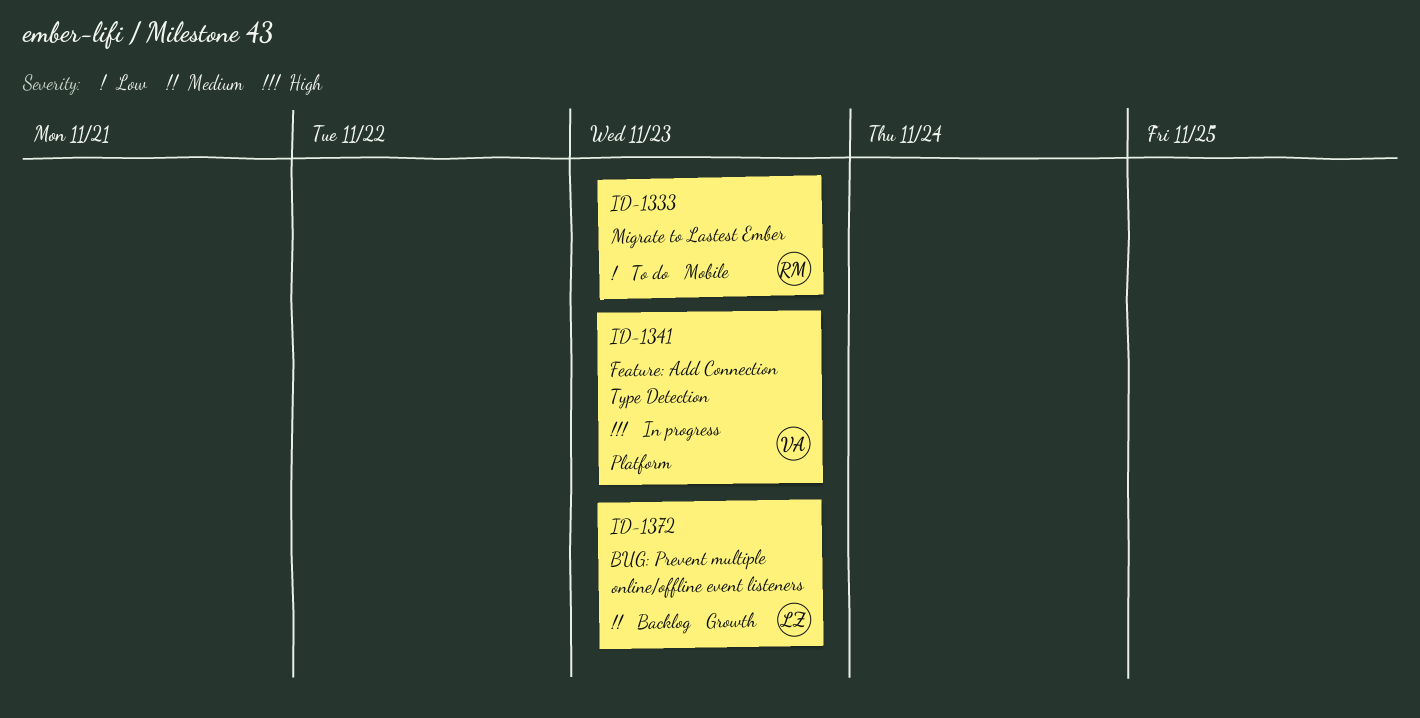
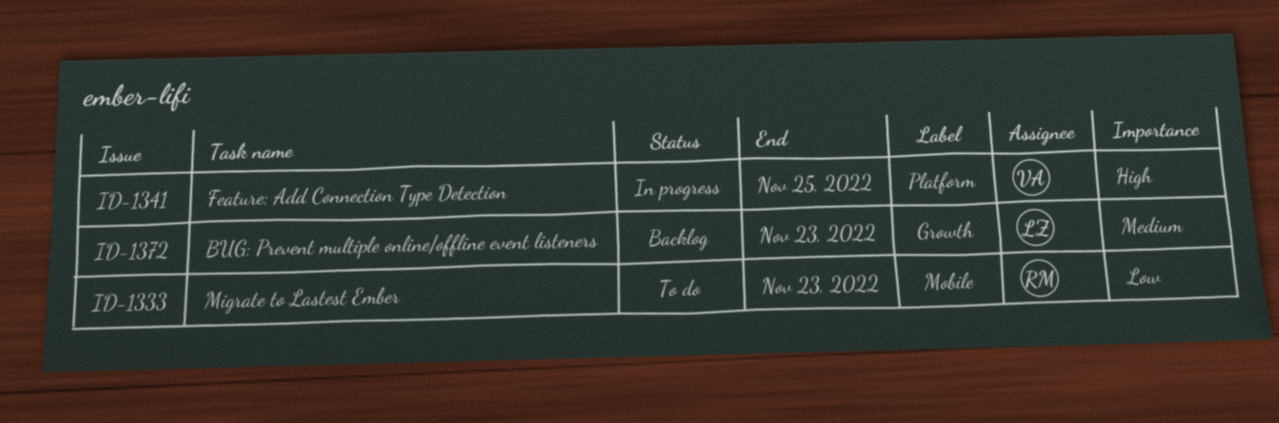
ID-1341, due: Nov 23 -> Nov 25

